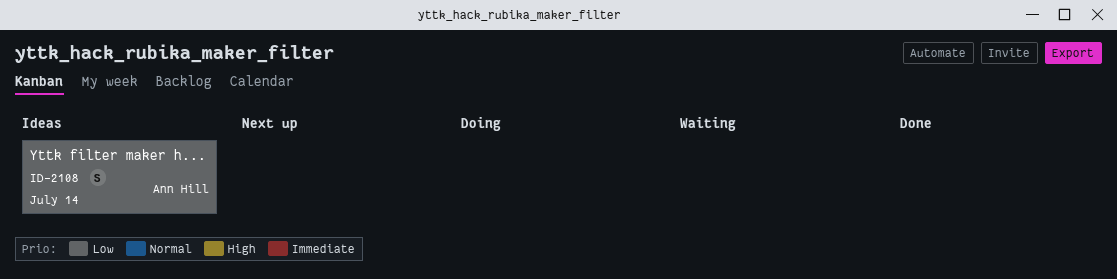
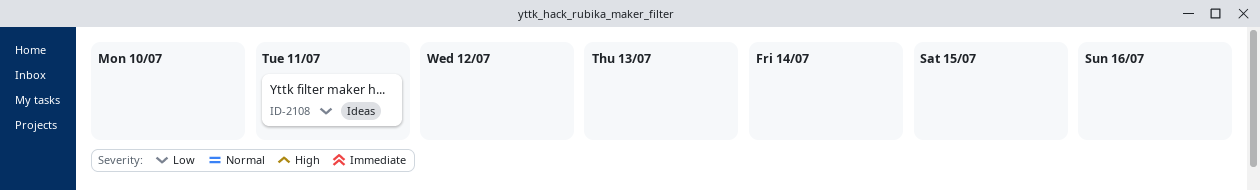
ID-2108, due: Jul 14 -> Jul 11

